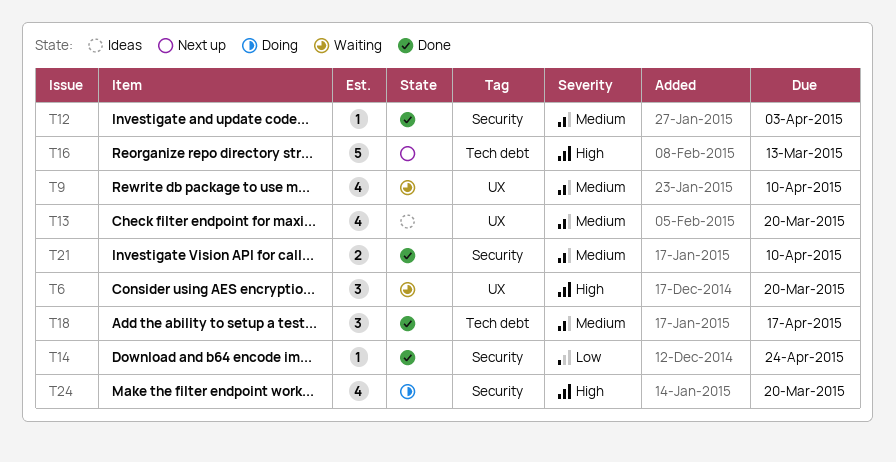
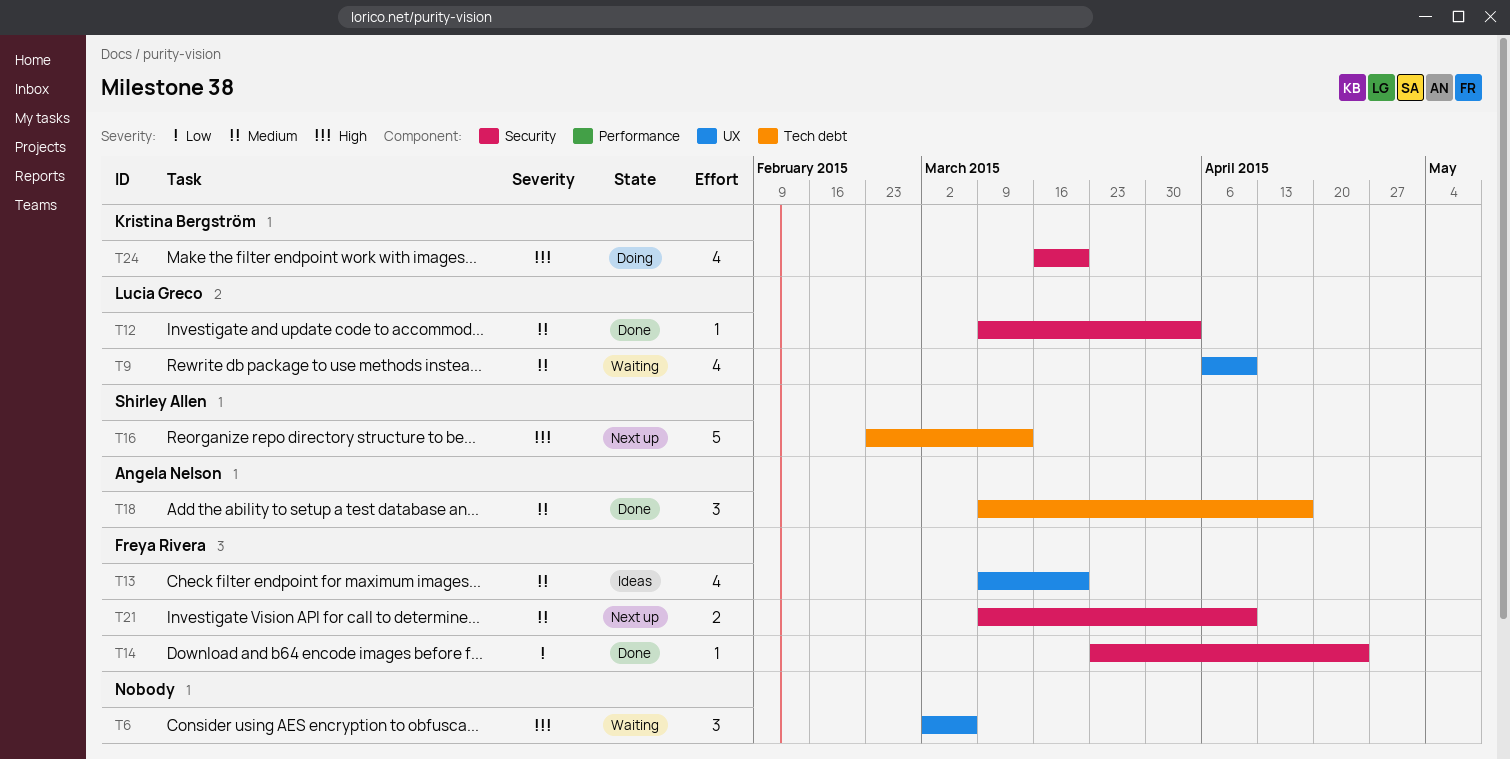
T6, due: Mar 20 -> Mar 6
T21, status: Done -> Next up

